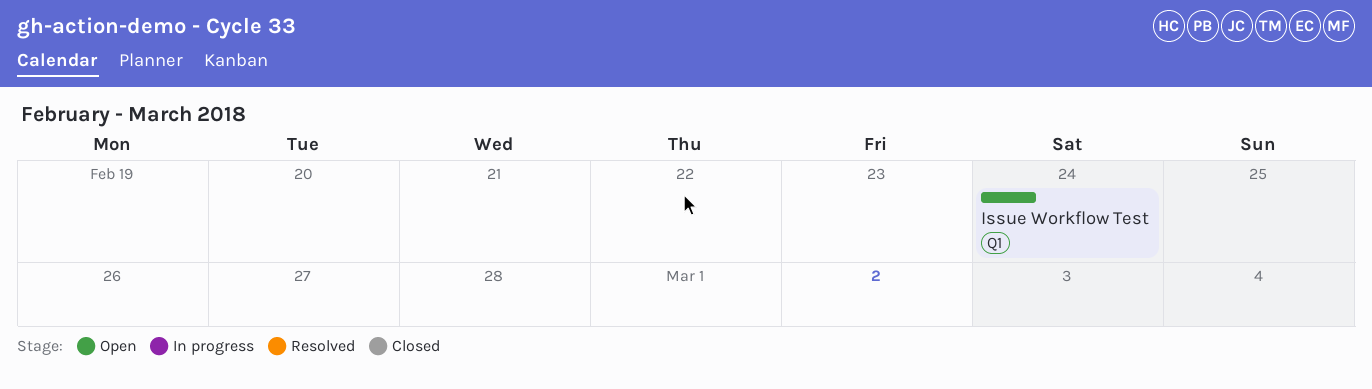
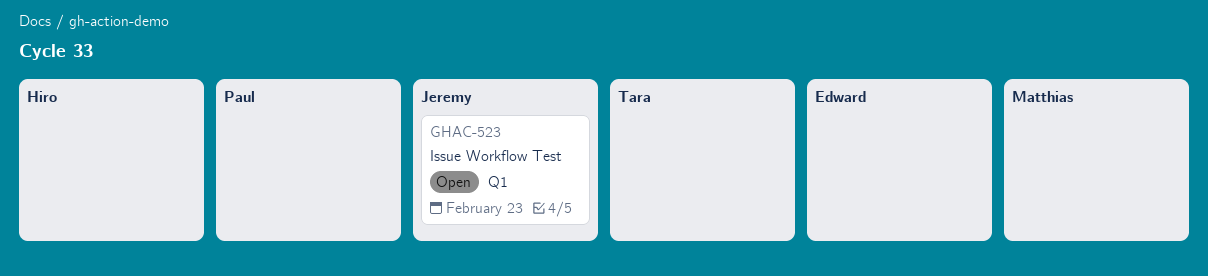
Issue Workflow Test, due: Feb 24 -> Feb 23

